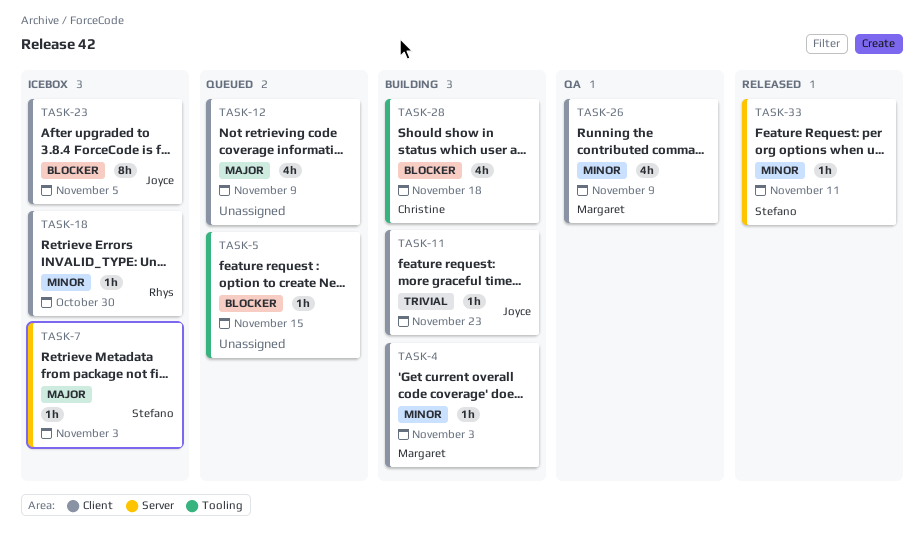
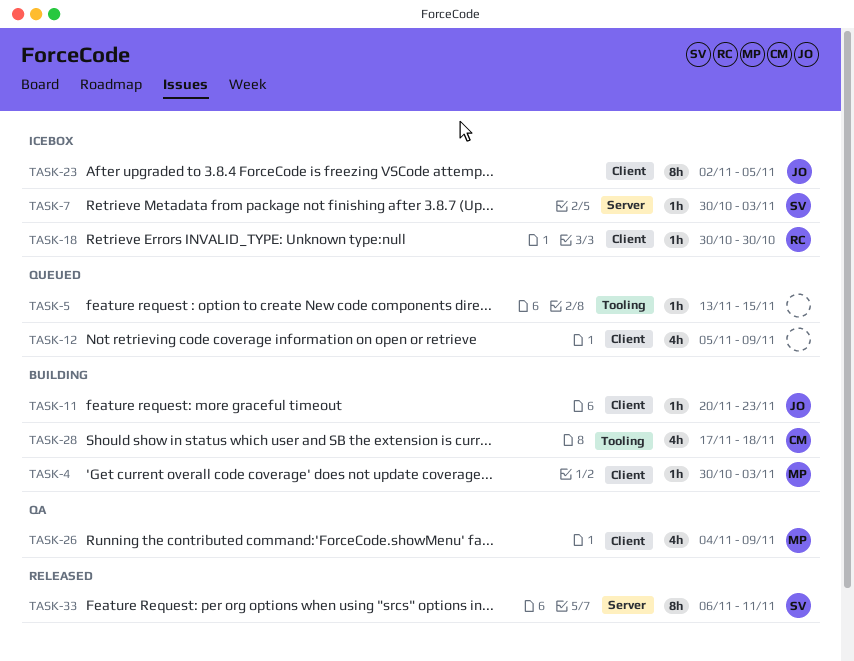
TASK-33, estimate: 1h -> 8h

